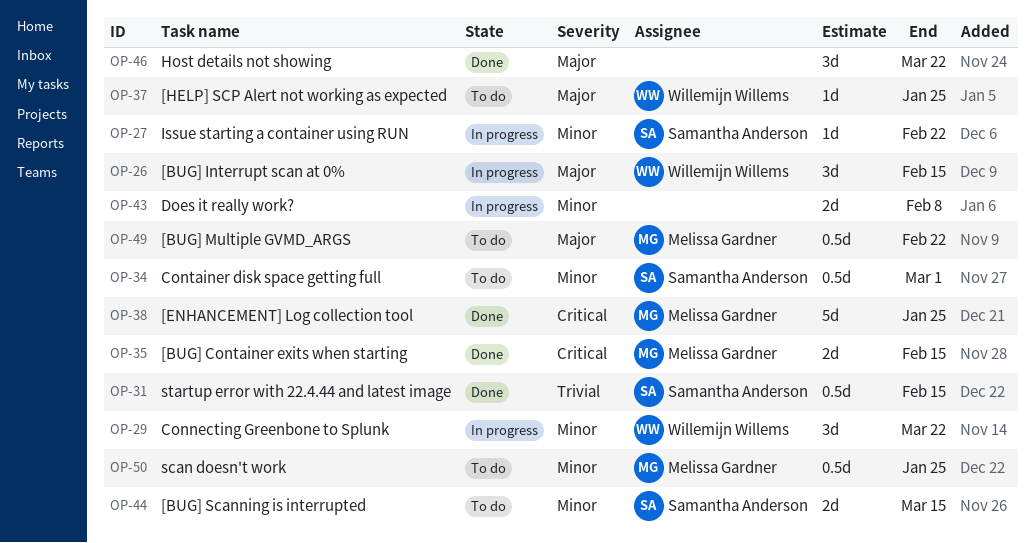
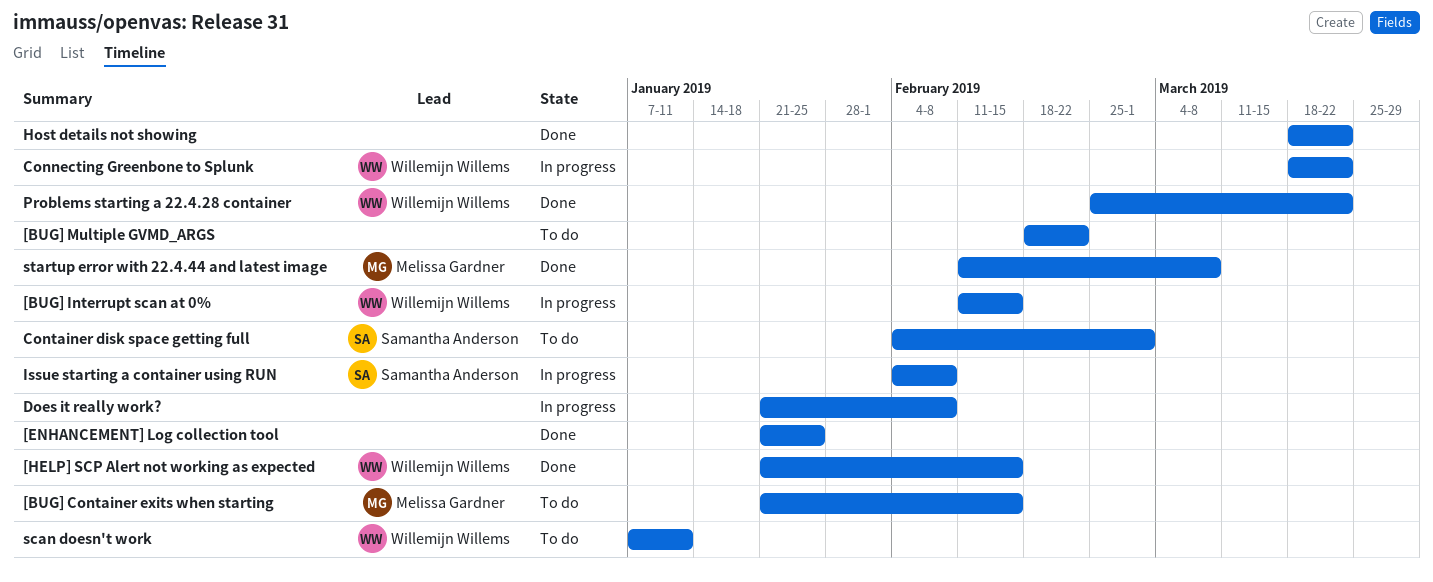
[BUG] Container exits when starting, status: Done -> To do
[BUG] Multiple GVMD_ARGS, owner: Melissa Gardner -> none
[BUG] Scanning is interrupted: present -> none
[ENHANCEMENT] Log collection tool, owner: Melissa Gardner -> none
[HELP] SCP Alert not working as expected, status: To do -> Done
[HELP] SCP Alert not working as expected, due: Jan 25 -> Feb 15
Issue starting a container using RUN, due: Feb 22 -> Feb 8
Problems starting a 22.4.28 container: none -> present
scan doesn't work, owner: Melissa Gardner -> Willemijn Willems
scan doesn't work, due: Jan 25 -> Jan 11
startup error with 22.4.44 and latest image, owner: Samantha Anderson -> Melissa Gardner
startup error with 22.4.44 and latest image, due: Feb 15 -> Mar 8

